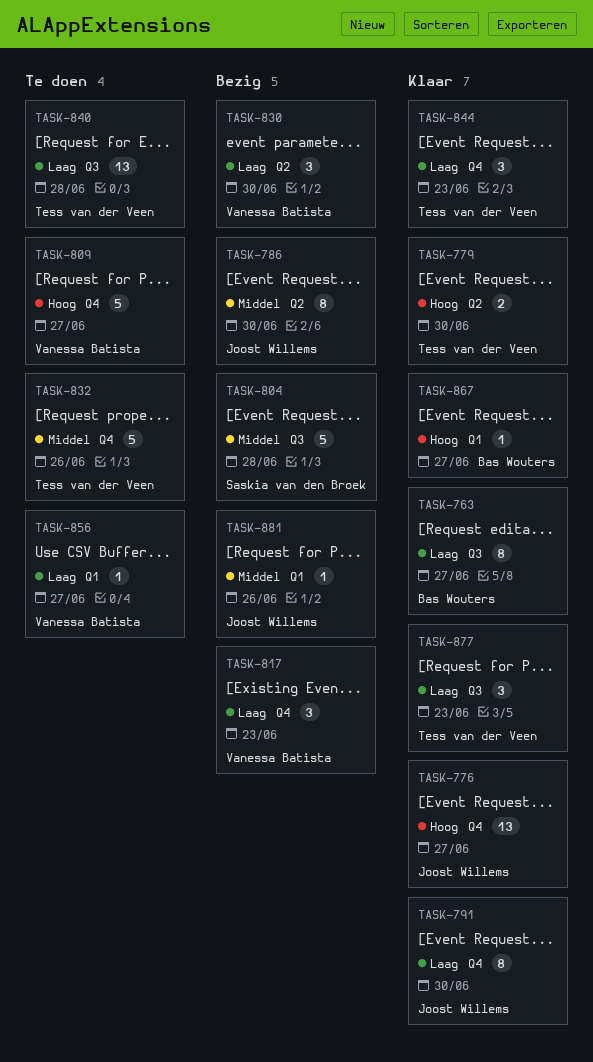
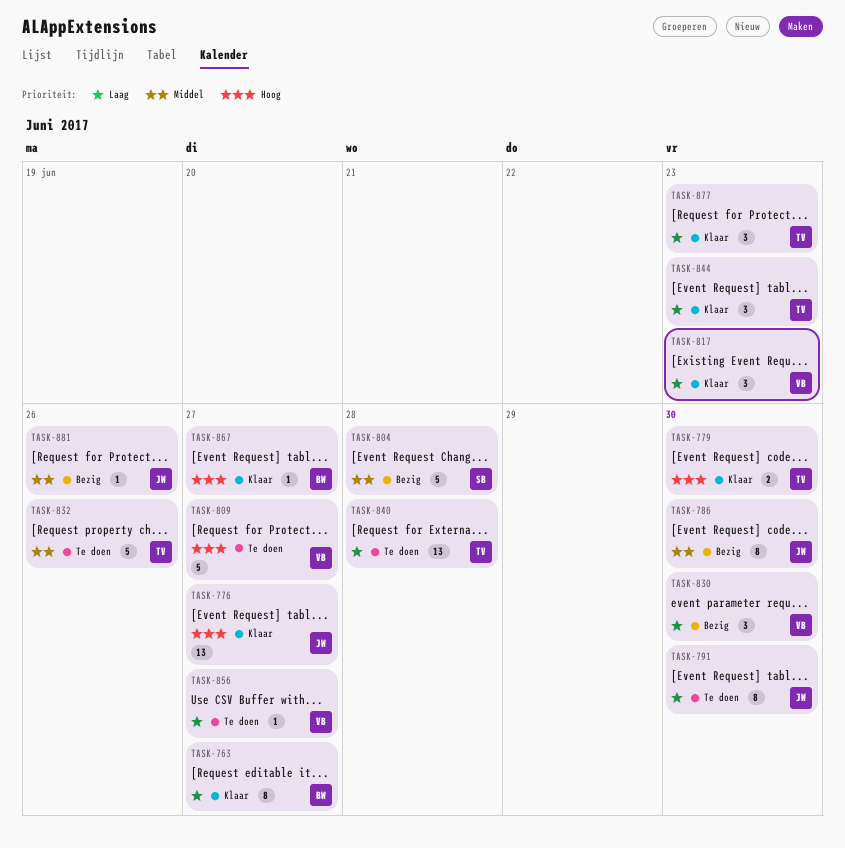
TASK-791, status: Klaar -> Te doen
TASK-817, status: Bezig -> Klaar

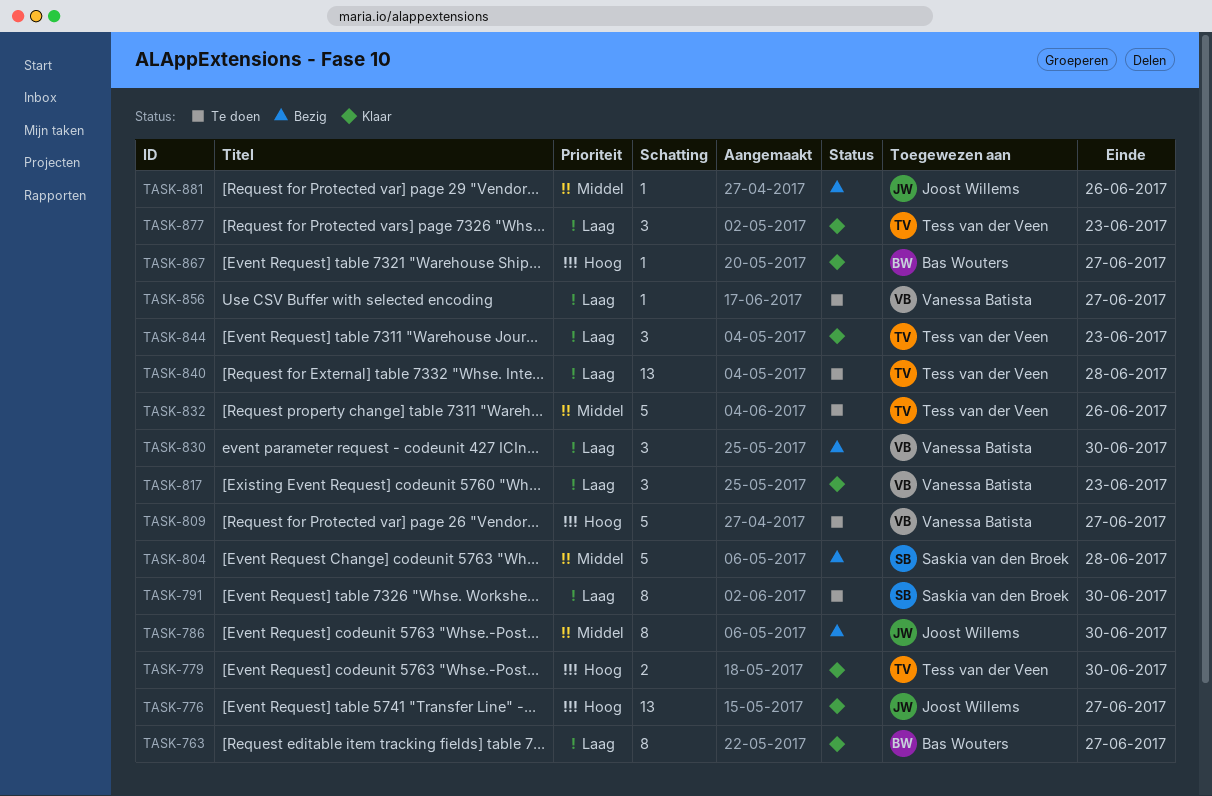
TASK-791, owner: Joost Willems -> Saskia van den Broek

